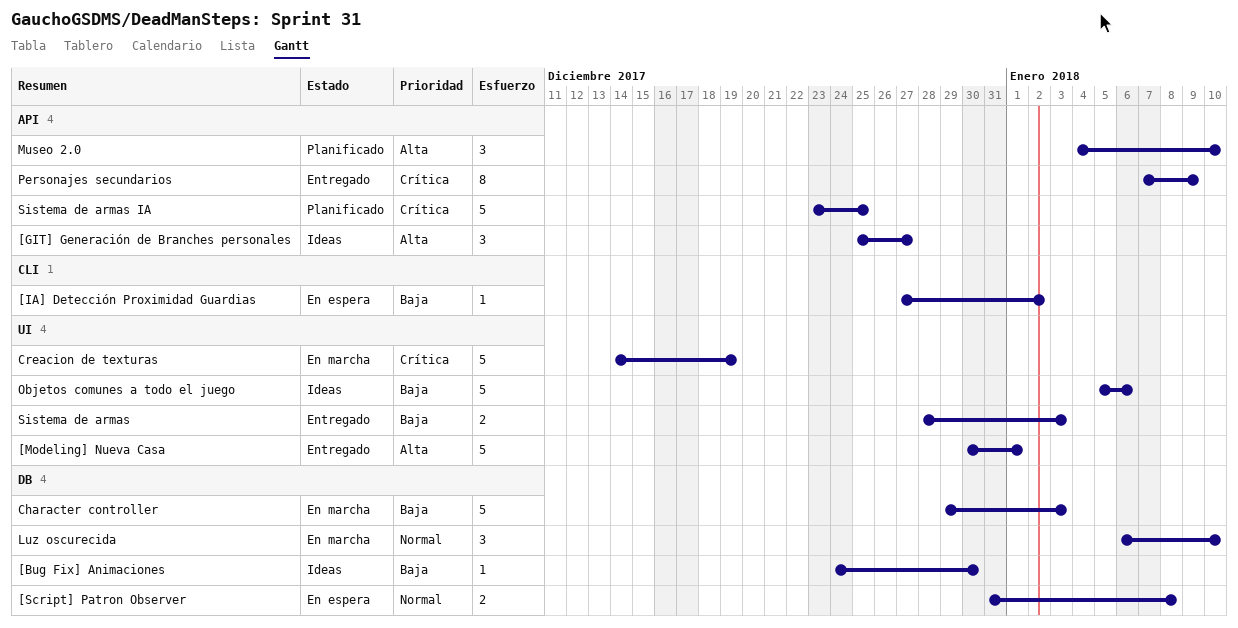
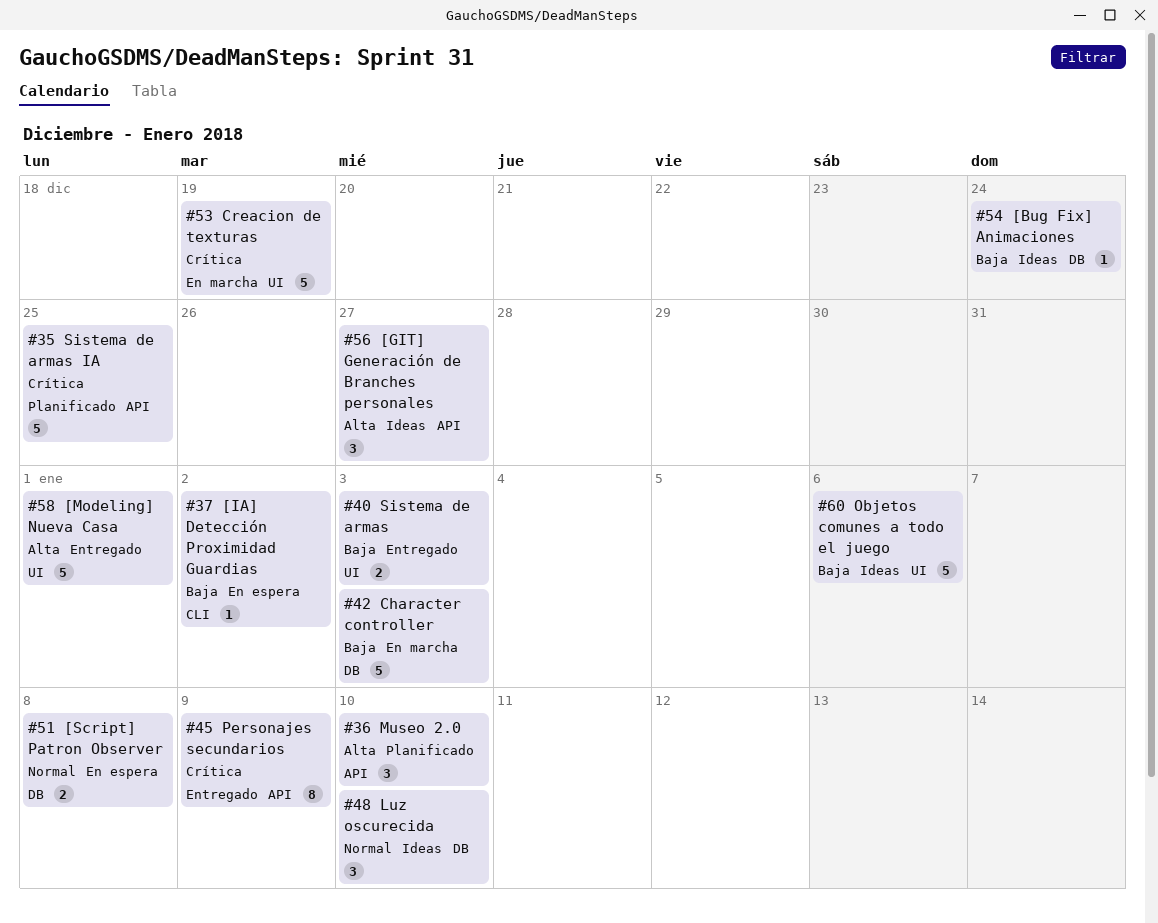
[Bug Fix] Animaciones, due: Dec 30 -> Dec 24
Luz oscurecida, status: En marcha -> Ideas

